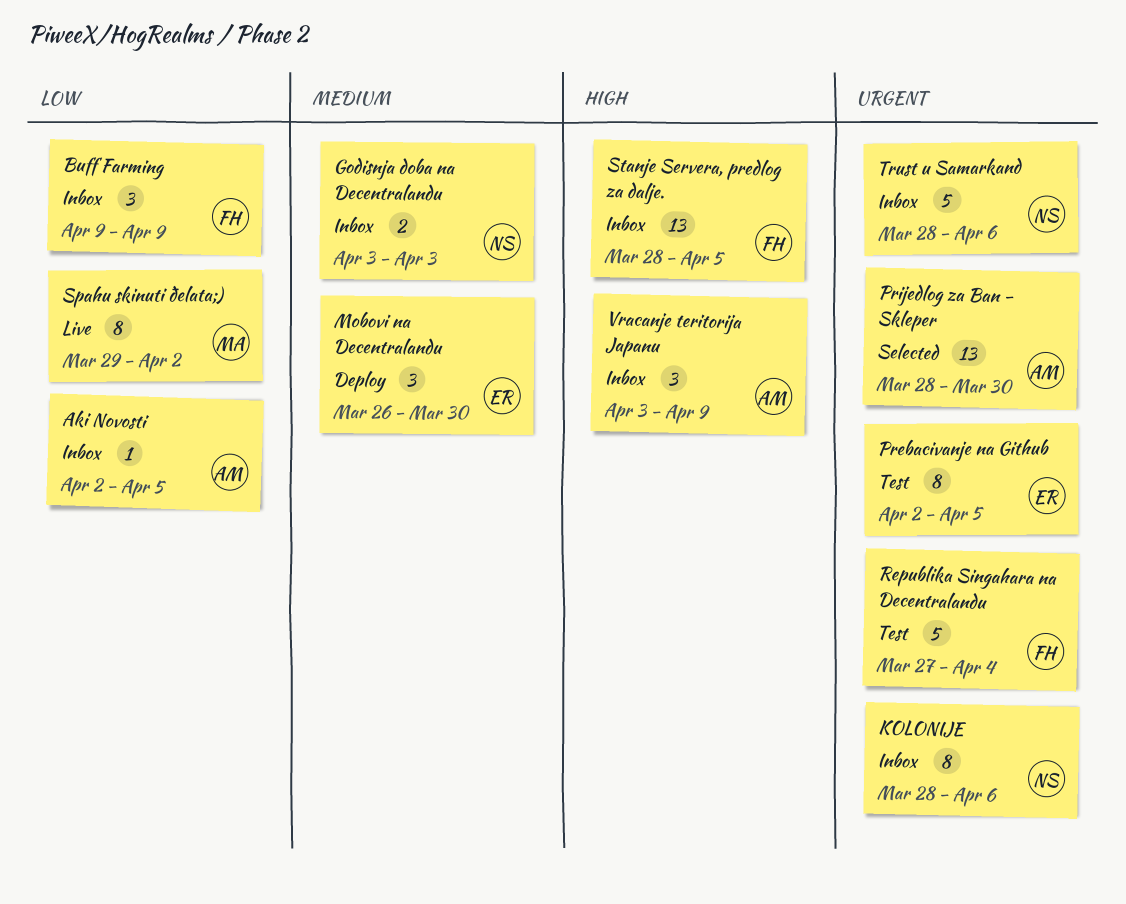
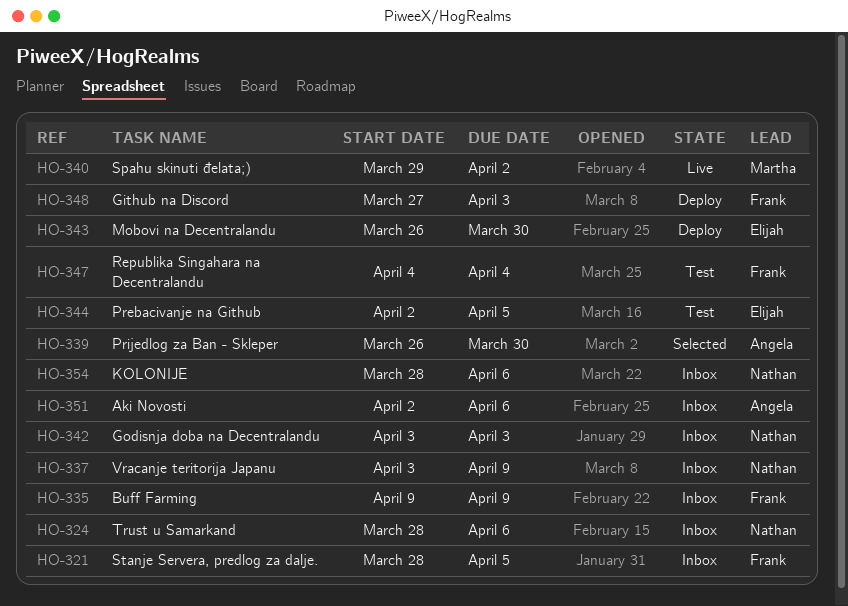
Aki Novosti, due: Apr 5 -> Apr 6
Github na Discord: none -> present
Prijedlog za Ban - Skleper, start: Mar 28 -> Mar 26
Republika Singahara na Decentralandu, start: Mar 27 -> Apr 4
Vracanje teritorija Japanu, owner: Angela -> Nathan

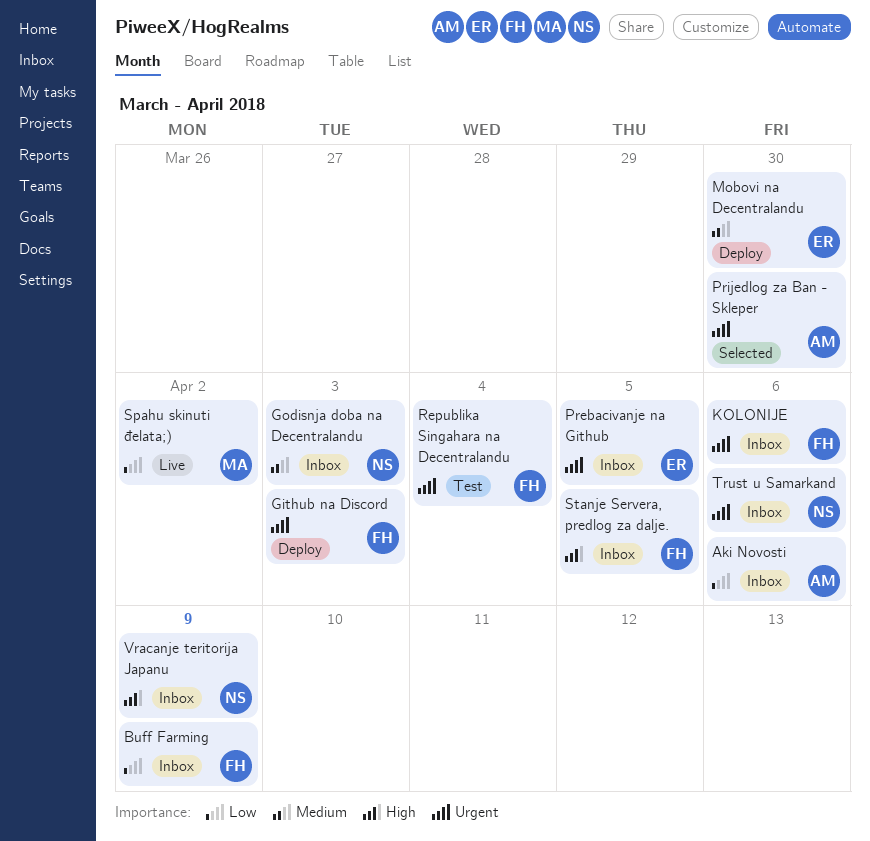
KOLONIJE, owner: Nathan -> Frank
Prebacivanje na Github, status: Test -> Inbox

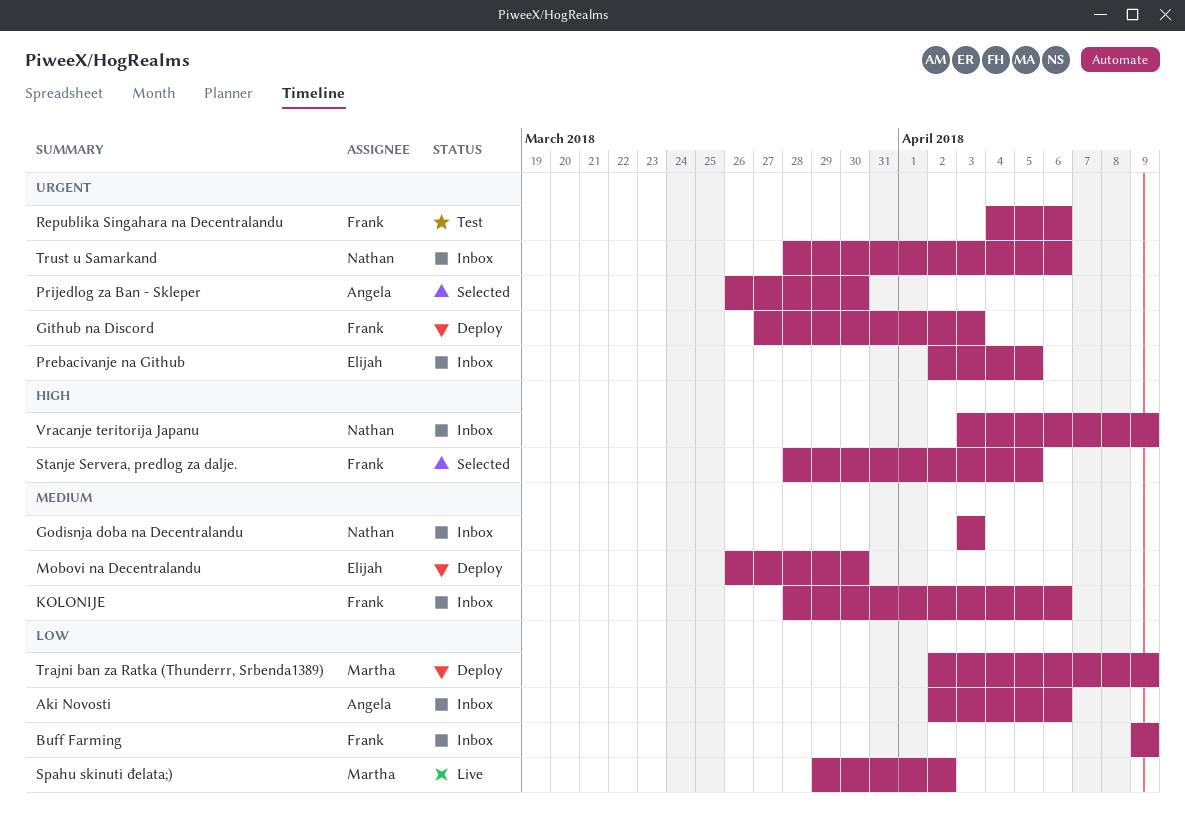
KOLONIJE, priority: Urgent -> Medium
Republika Singahara na Decentralandu, due: Apr 4 -> Apr 6
Stanje Servera, predlog za dalje., status: Inbox -> Selected
Trajni ban za Ratka (Thunderrr, Srbenda1389): none -> present

